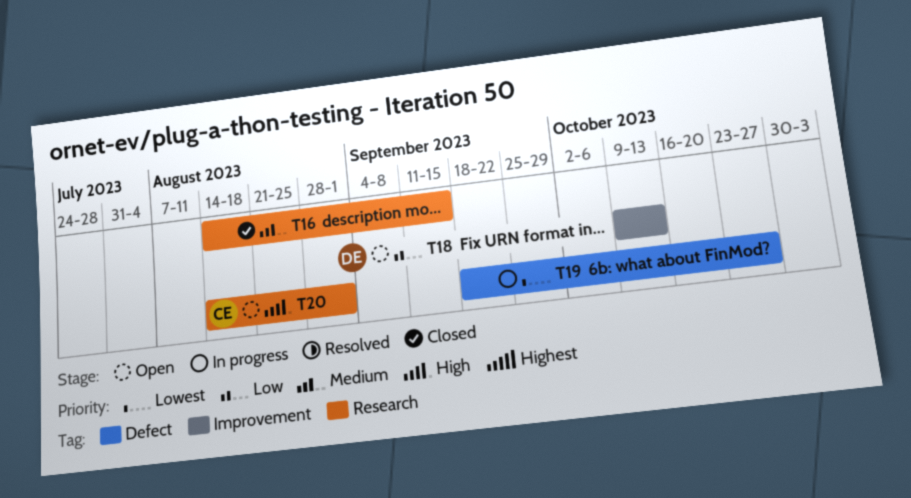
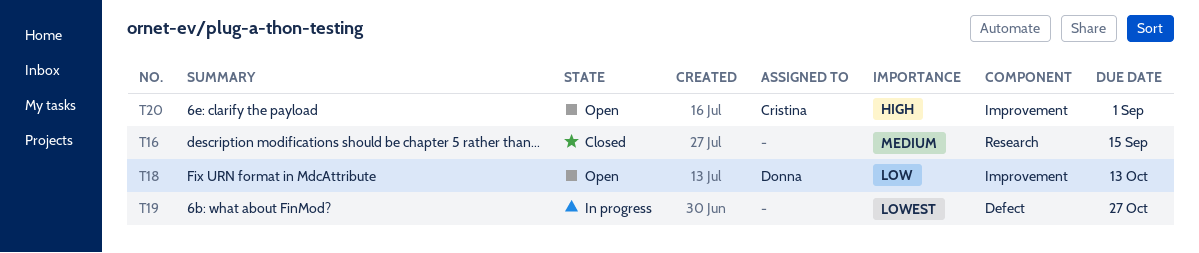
T20, label: Research -> Improvement

